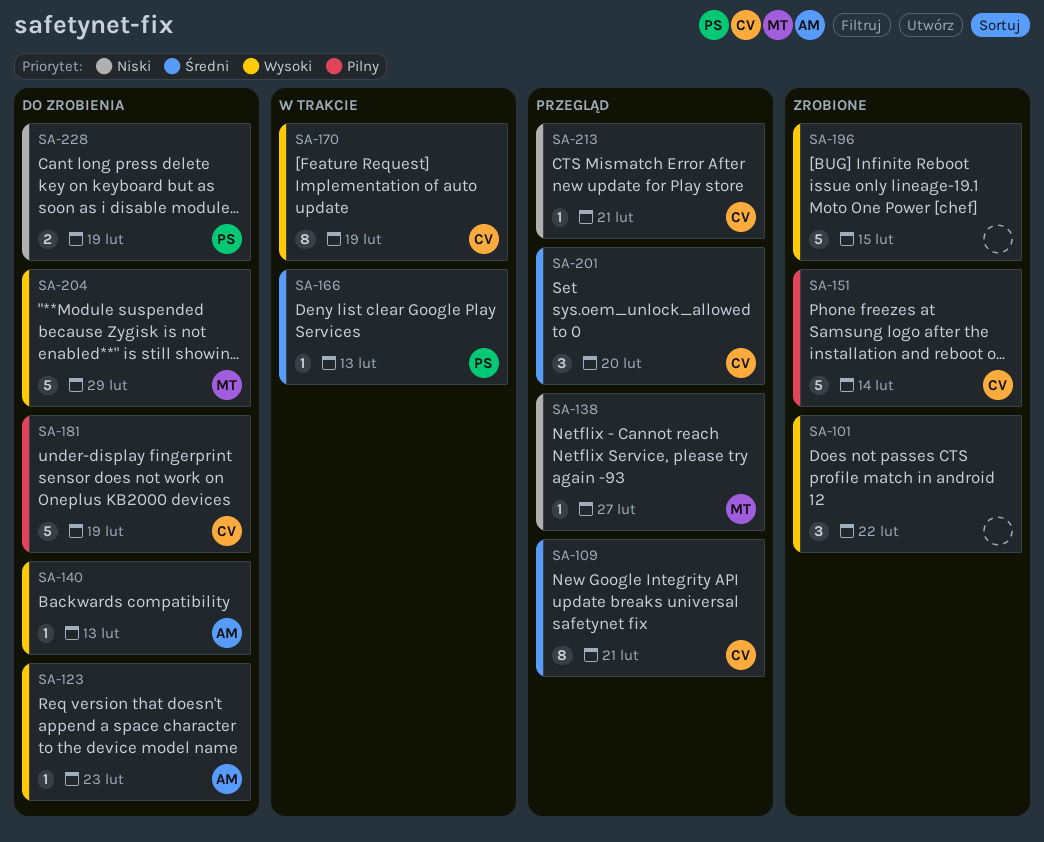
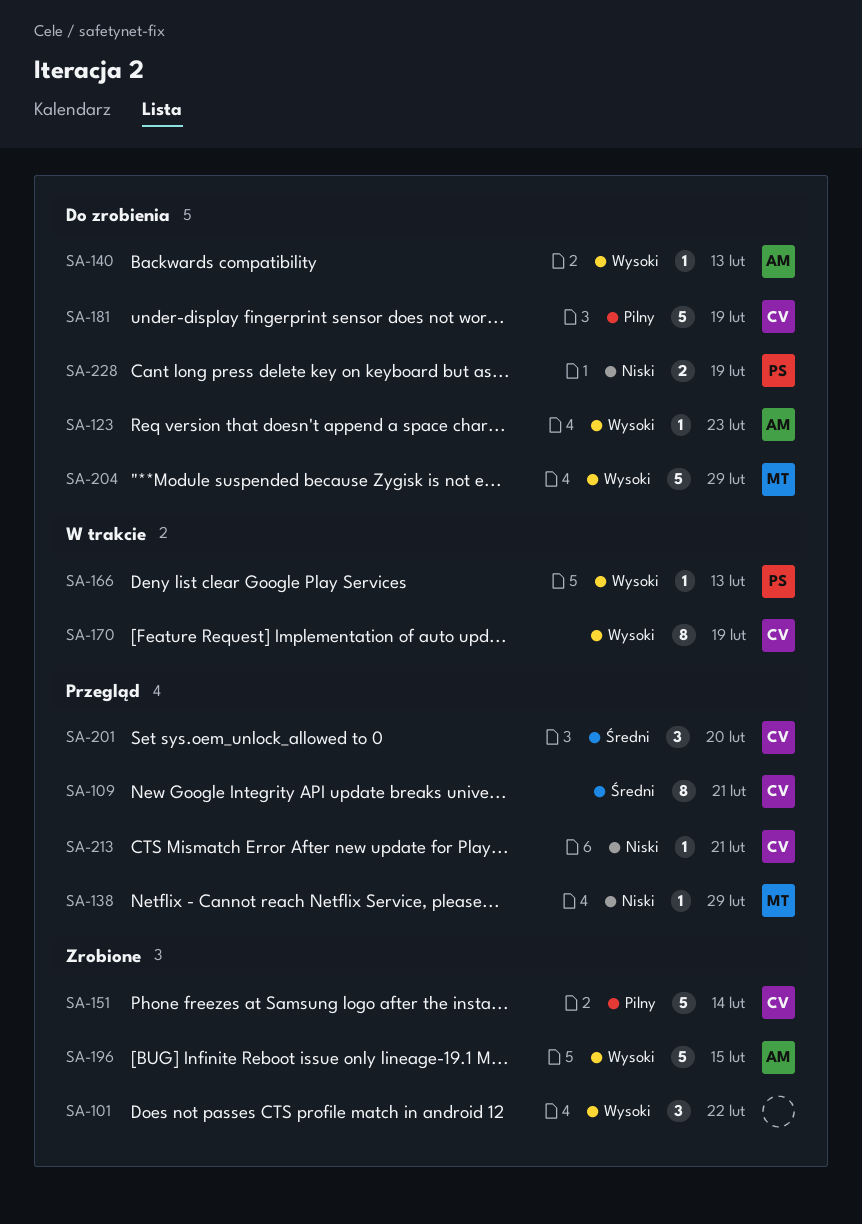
SA-138, due: Feb 27 -> Feb 29
SA-166, priority: Średni -> Wysoki
SA-196, owner: none -> AM

